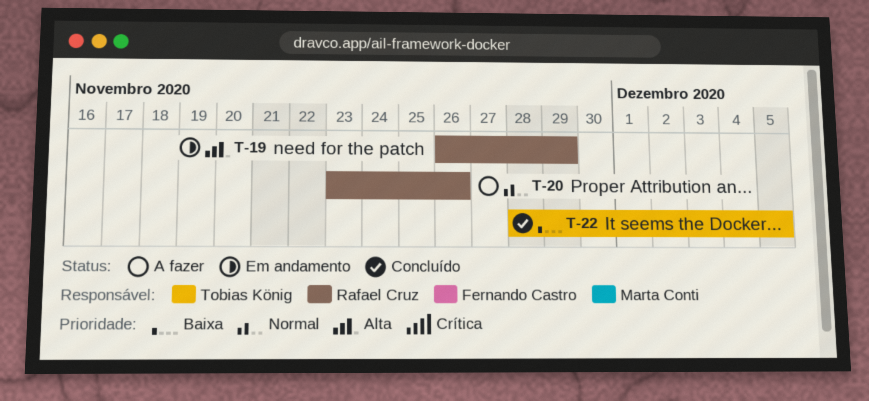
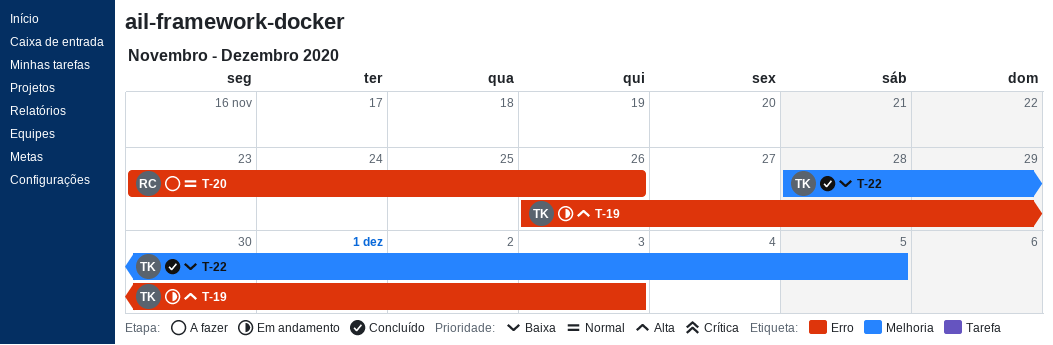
T-19, owner: Rafael Cruz -> Tobias König
T-19, due: Nov 29 -> Dec 3

